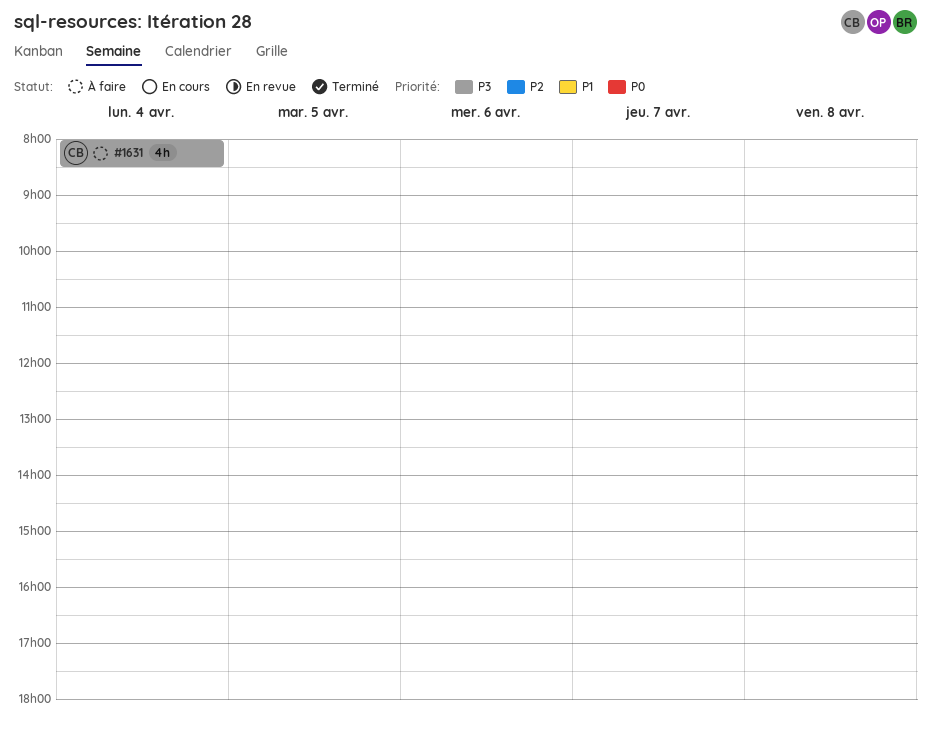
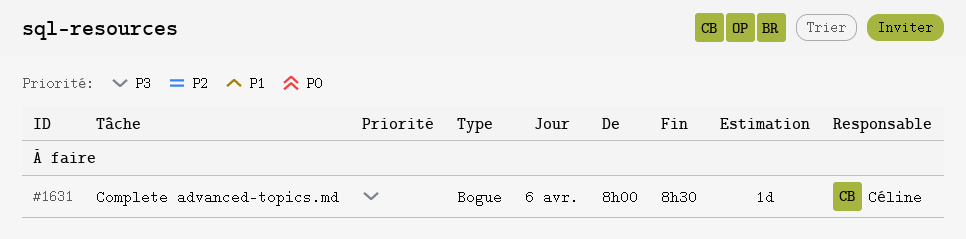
#1631, estimate: 4h -> 1d
#1631, day: Apr 4 -> Apr 6

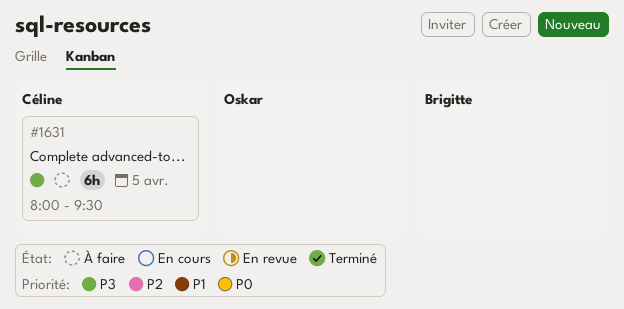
#1631, estimate: 1d -> 6h
#1631, day: Apr 6 -> Apr 5
#1631, ends: 08:30 -> 09:30

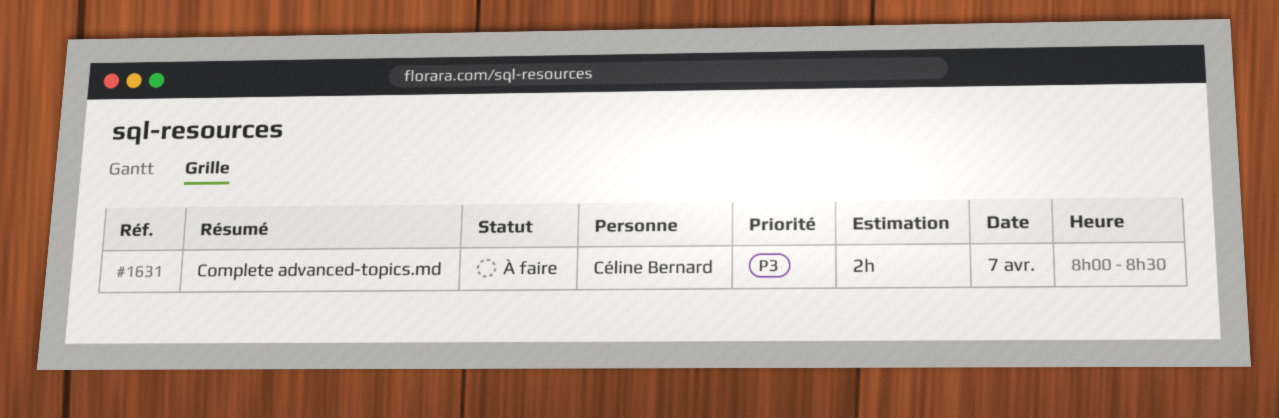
#1631, estimate: 6h -> 2h
#1631, day: Apr 5 -> Apr 7
#1631, ends: 09:30 -> 08:30

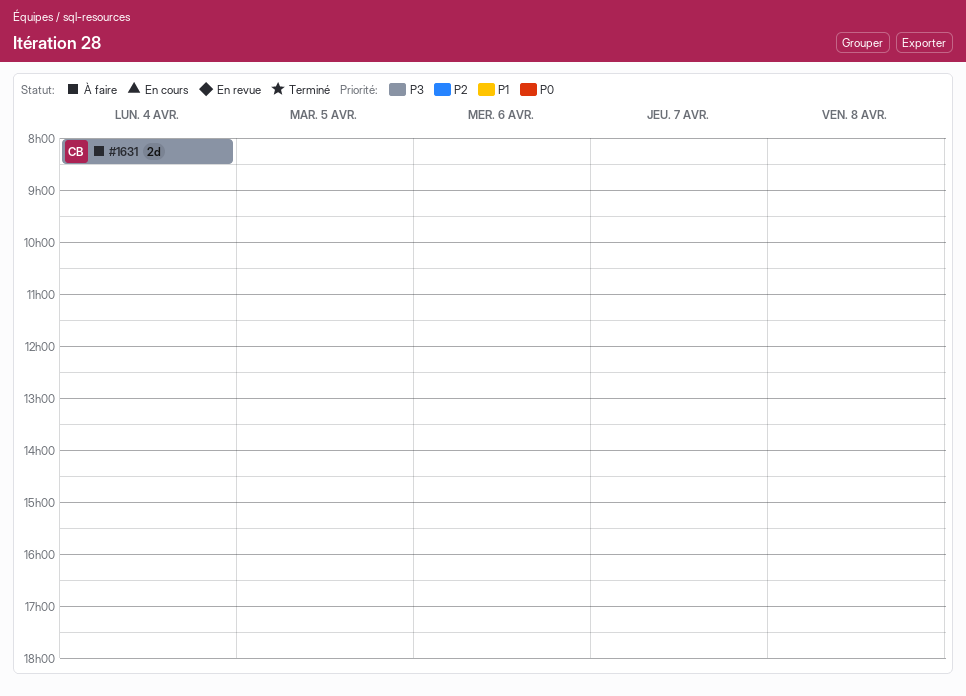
#1631, estimate: 2h -> 2d
#1631, day: Apr 7 -> Apr 4

